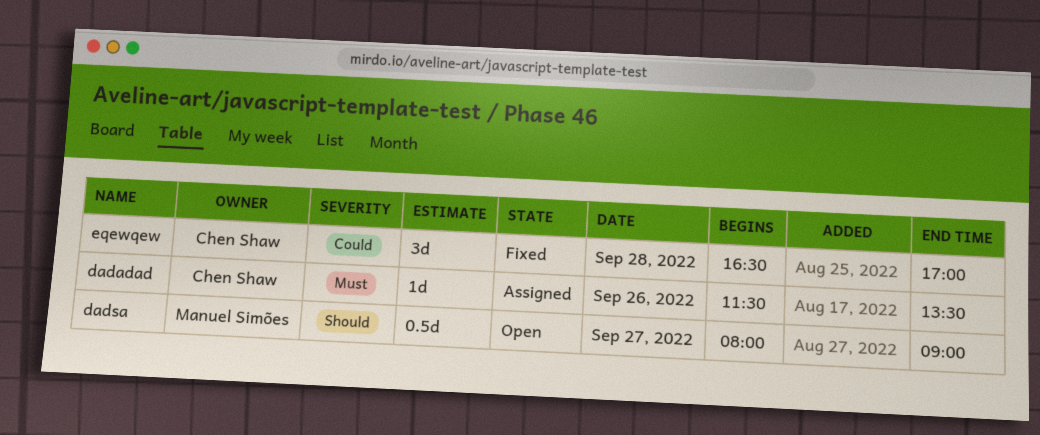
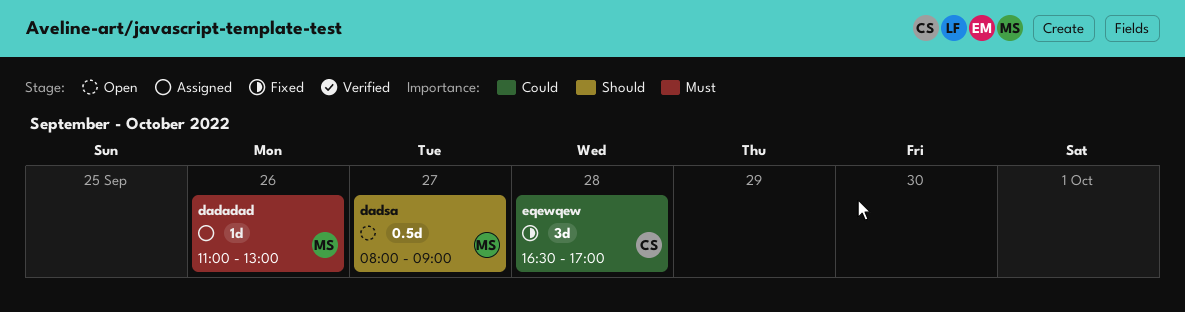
dadadad, owner: Chen Shaw -> Manuel Simões
dadadad, begins: 11:30 -> 11:00
dadadad, ends: 13:30 -> 13:00

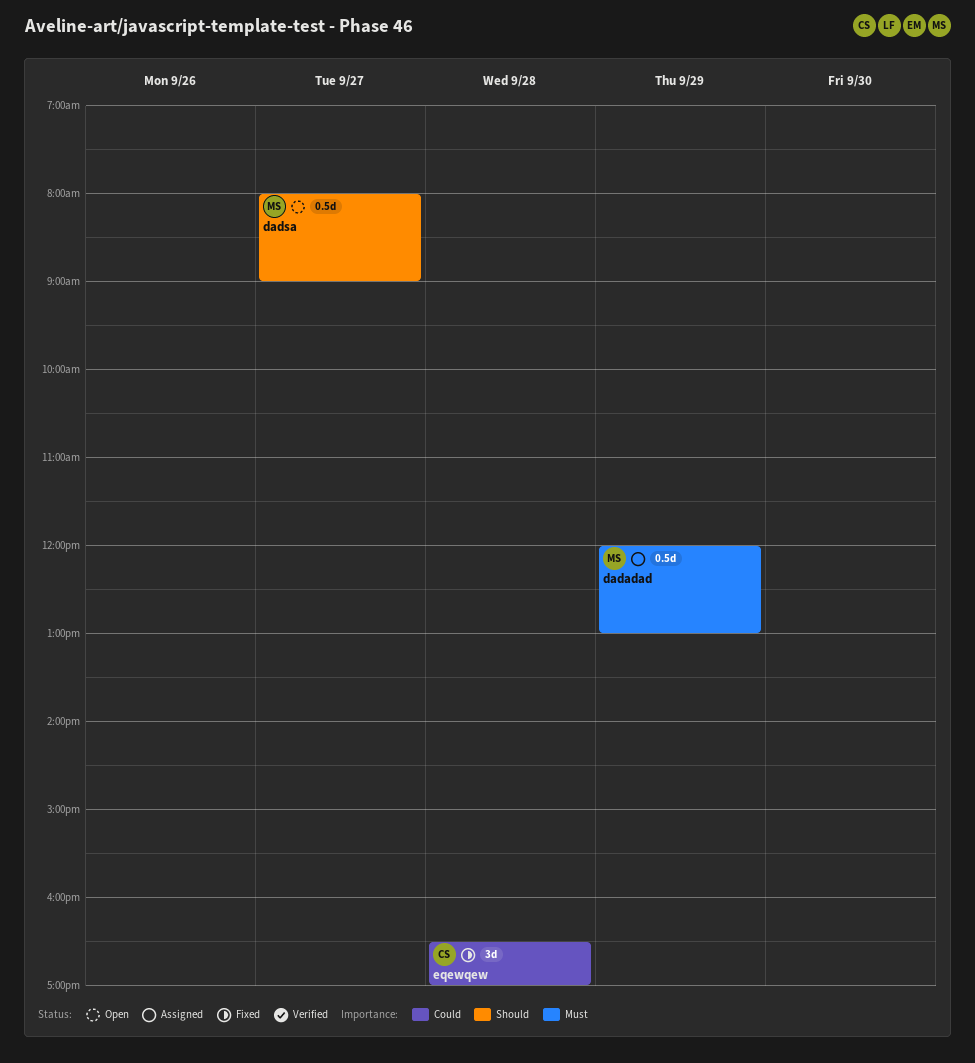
dadadad, estimate: 1d -> 0.5d
dadadad, day: Sep 26 -> Sep 29
dadadad, begins: 11:00 -> 12:00

